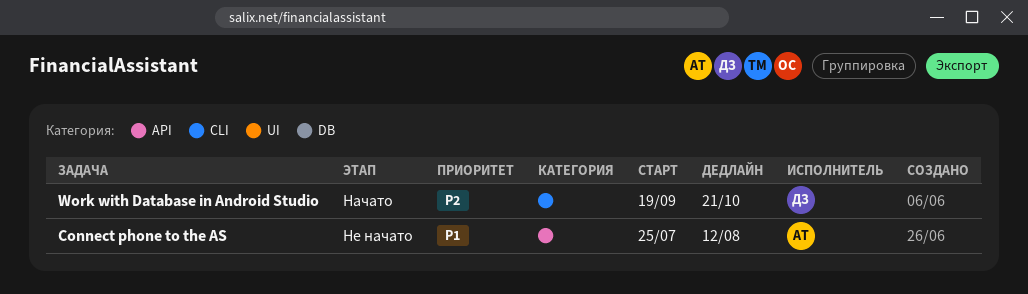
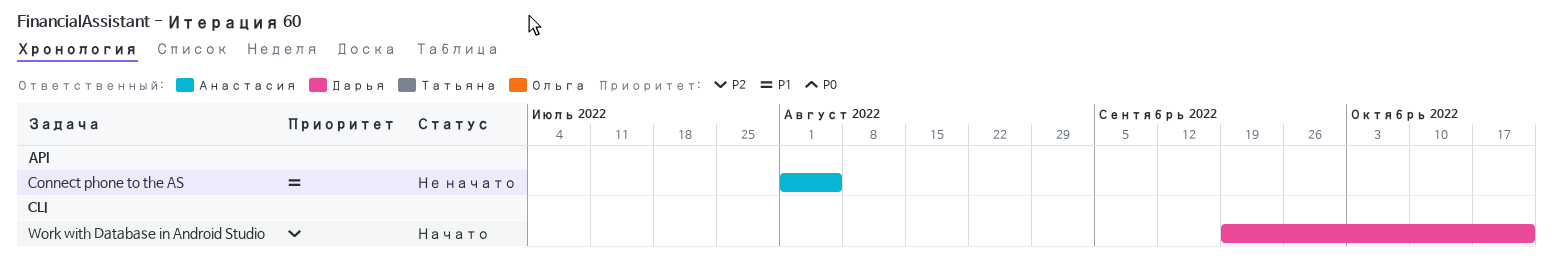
Connect phone to the AS, start: Jul 25 -> Aug 1
Connect phone to the AS, due: Aug 12 -> Aug 5

